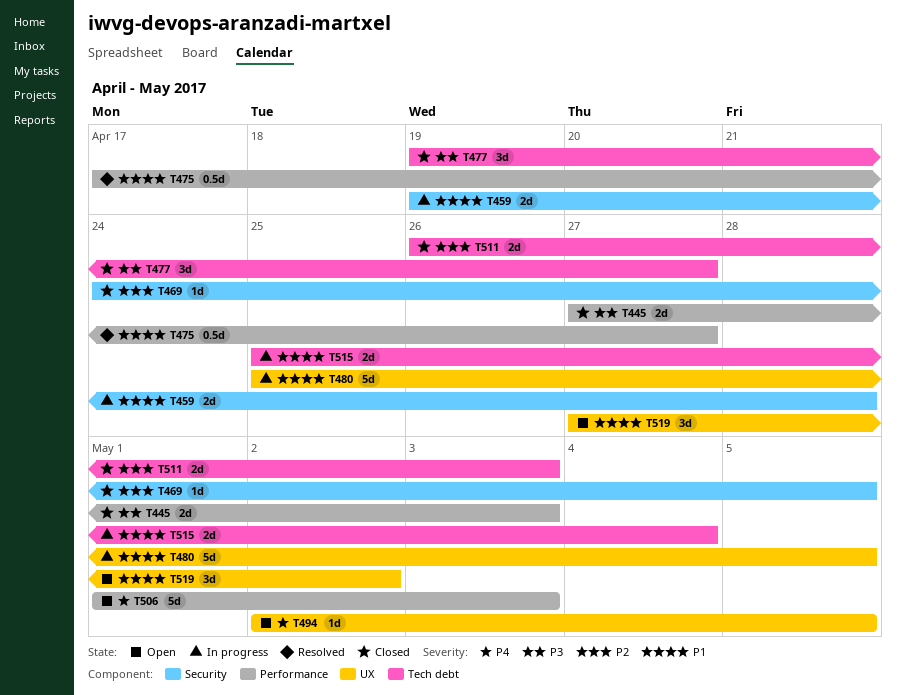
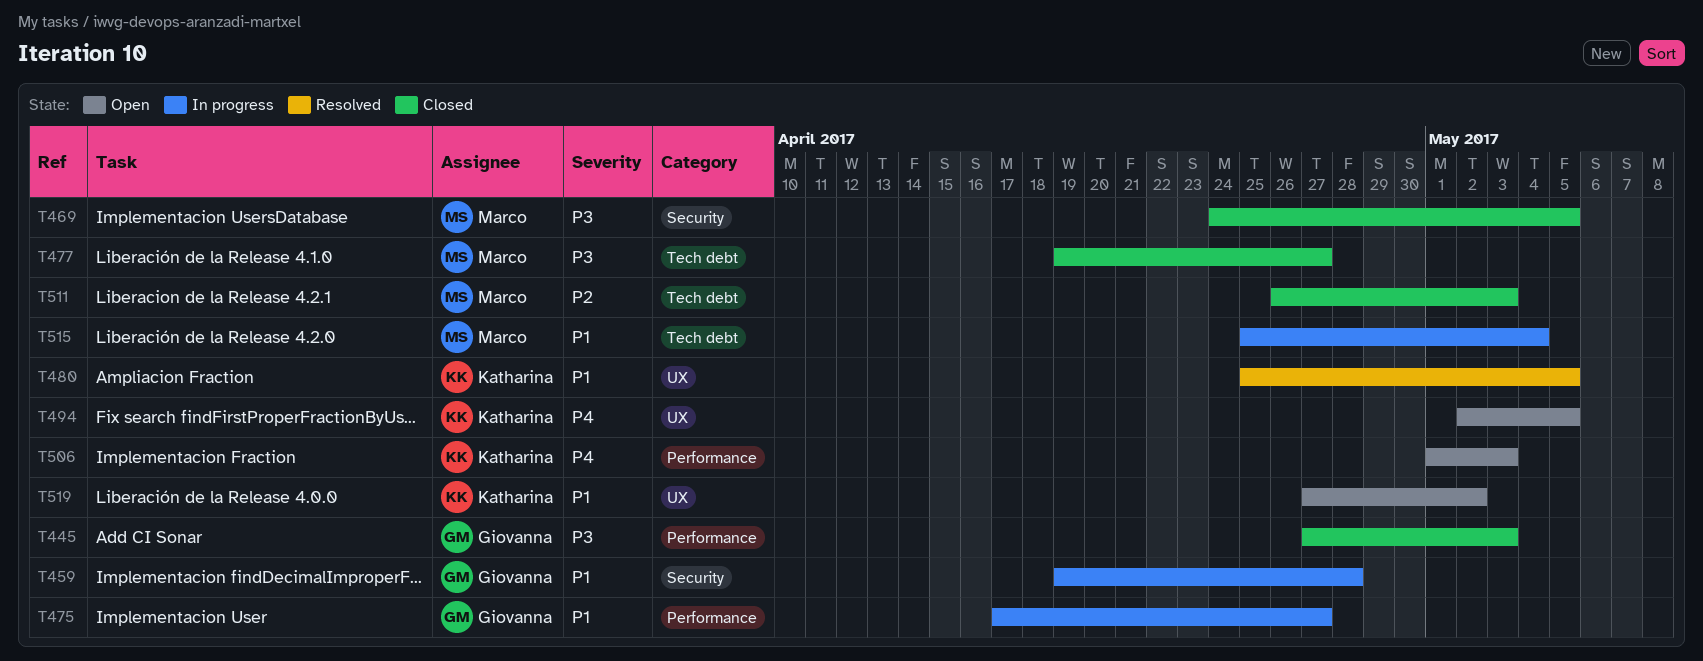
T469, priority: P2 -> P3
T475, status: Resolved -> In progress
T480, status: In progress -> Resolved

